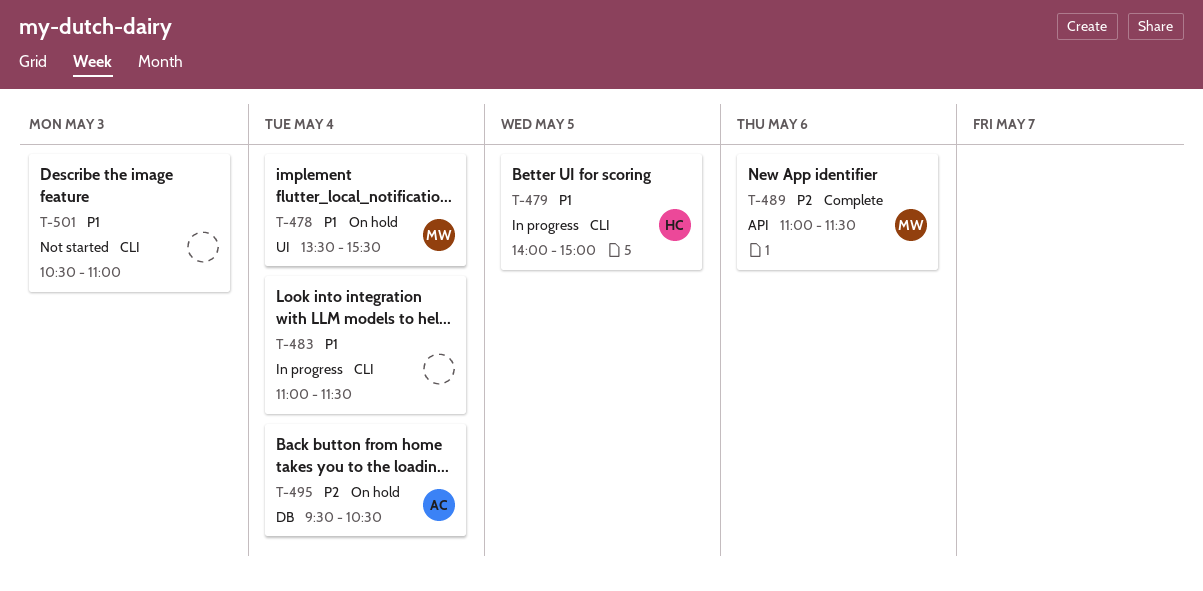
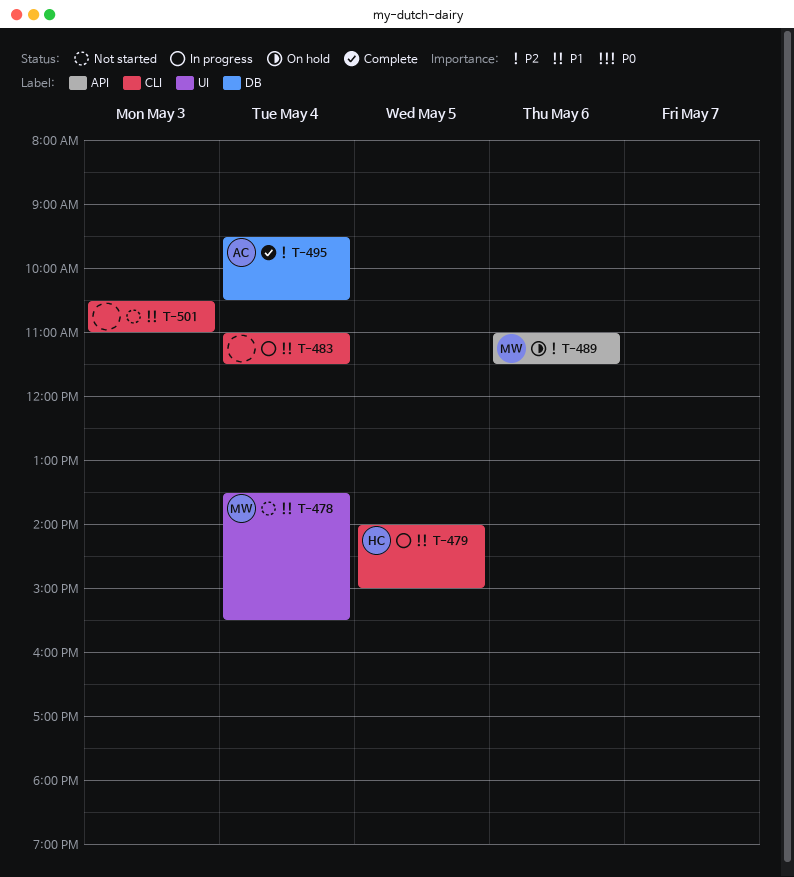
T-478, status: On hold -> Not started
T-489, status: Complete -> On hold
T-495, status: On hold -> Complete

